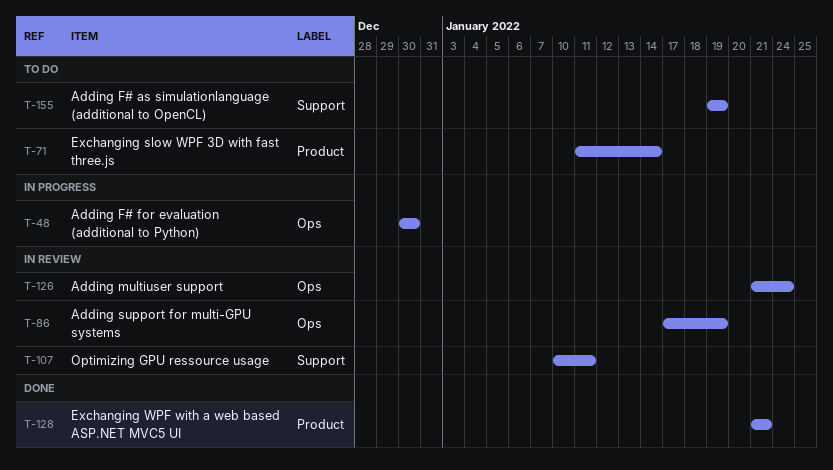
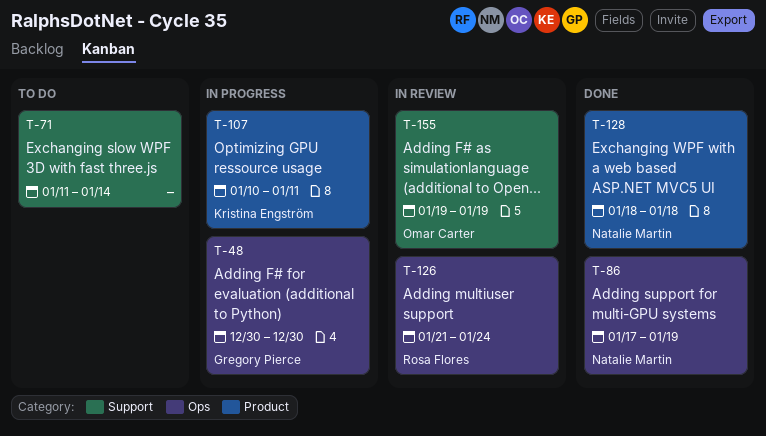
T-71, label: Product -> Support
T-86, status: In review -> Done
T-107, status: In review -> In progress
T-107, label: Support -> Product
T-128, start: Jan 21 -> Jan 18
T-128, due: Jan 21 -> Jan 18
T-155, status: To do -> In review

